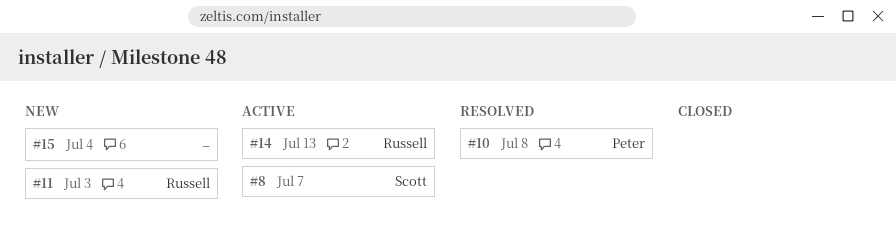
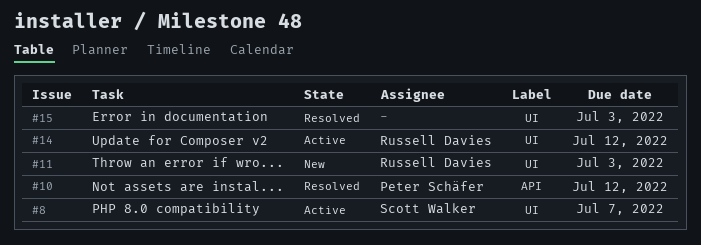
#10, due: Jul 8 -> Jul 12
#14, due: Jul 13 -> Jul 12
#15, status: New -> Resolved
#15, due: Jul 4 -> Jul 3

